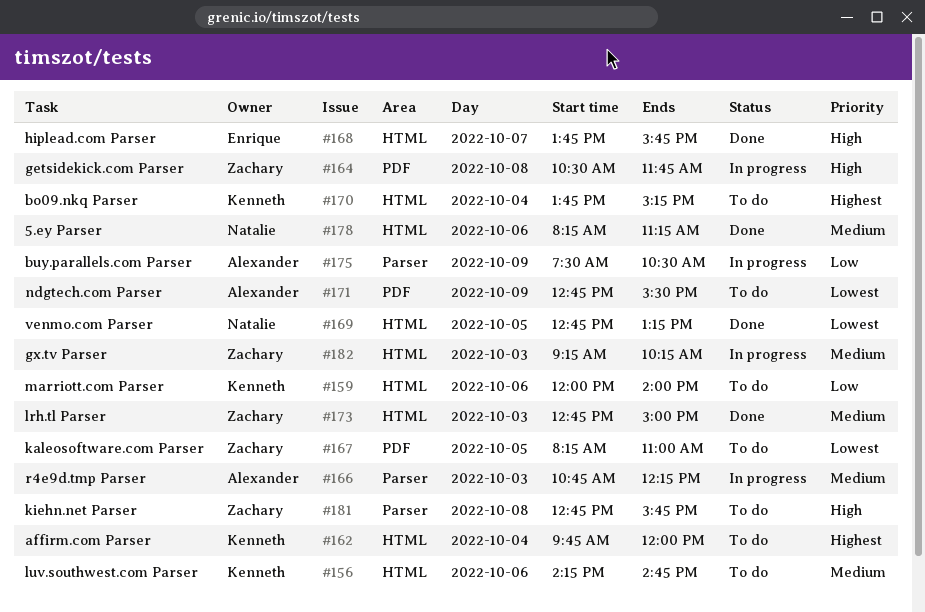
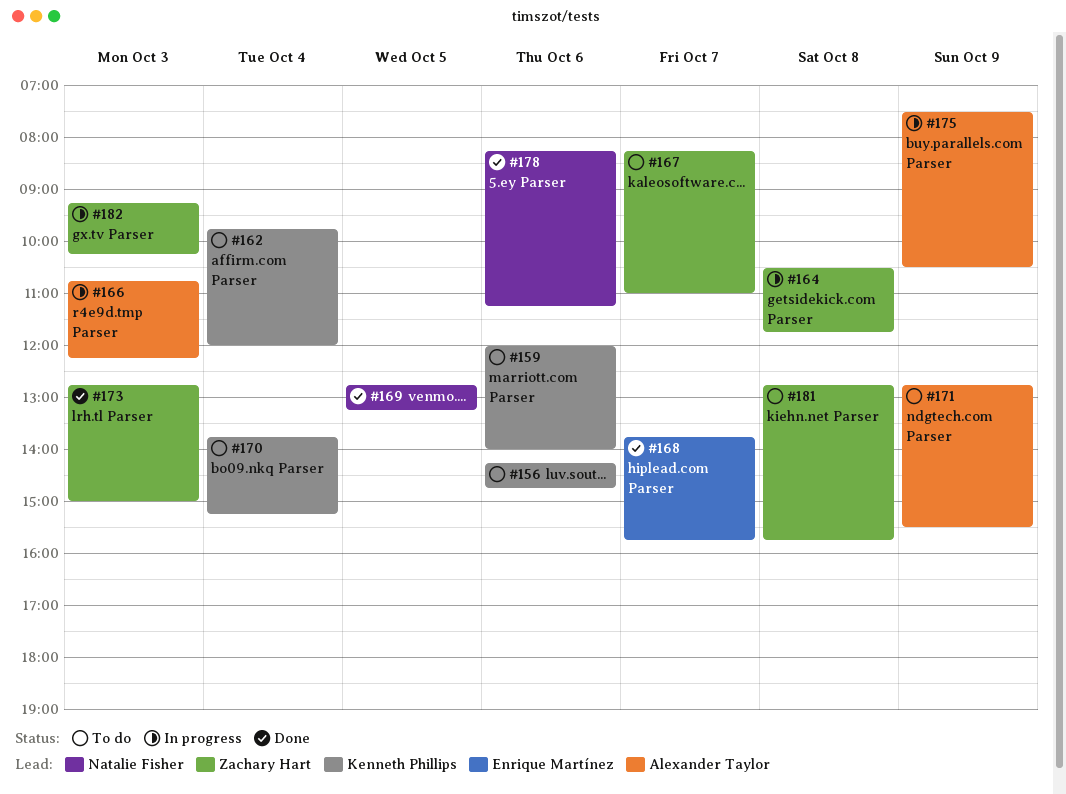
#167, day: Oct 5 -> Oct 7

